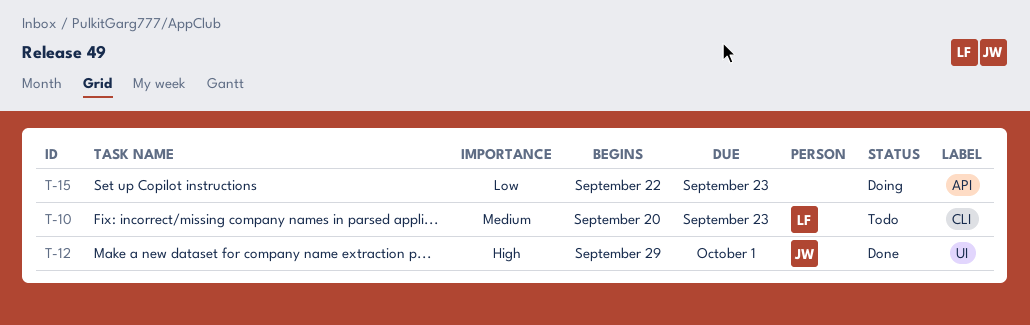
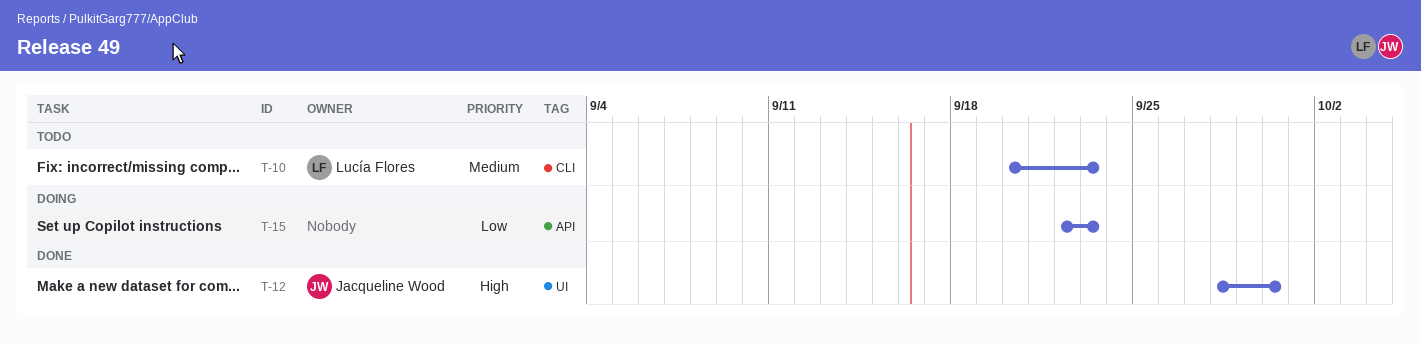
T-12, start: Sep 29 -> Sep 28
T-12, due: Oct 1 -> Sep 30

